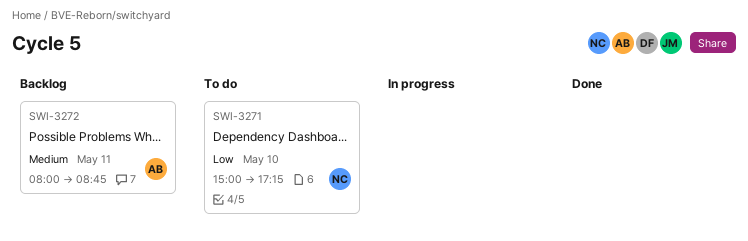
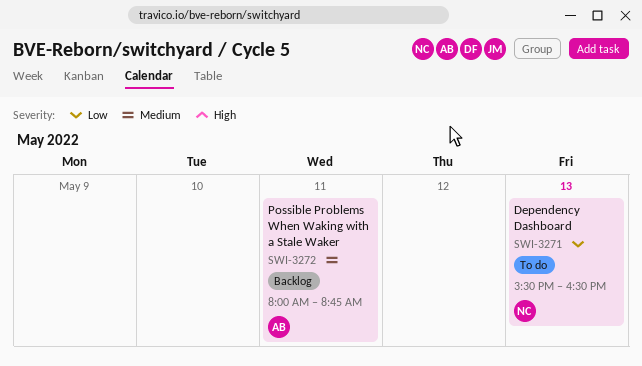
SWI-3271, day: May 10 -> May 13
SWI-3271, begins: 15:00 -> 15:30
SWI-3271, ends: 17:15 -> 16:30

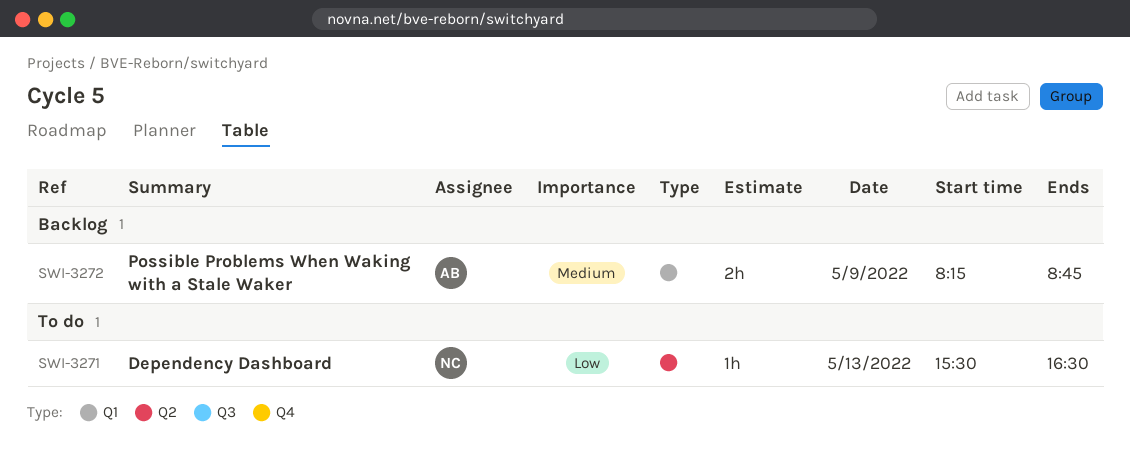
SWI-3272, day: May 11 -> May 9
SWI-3272, begins: 08:00 -> 08:15

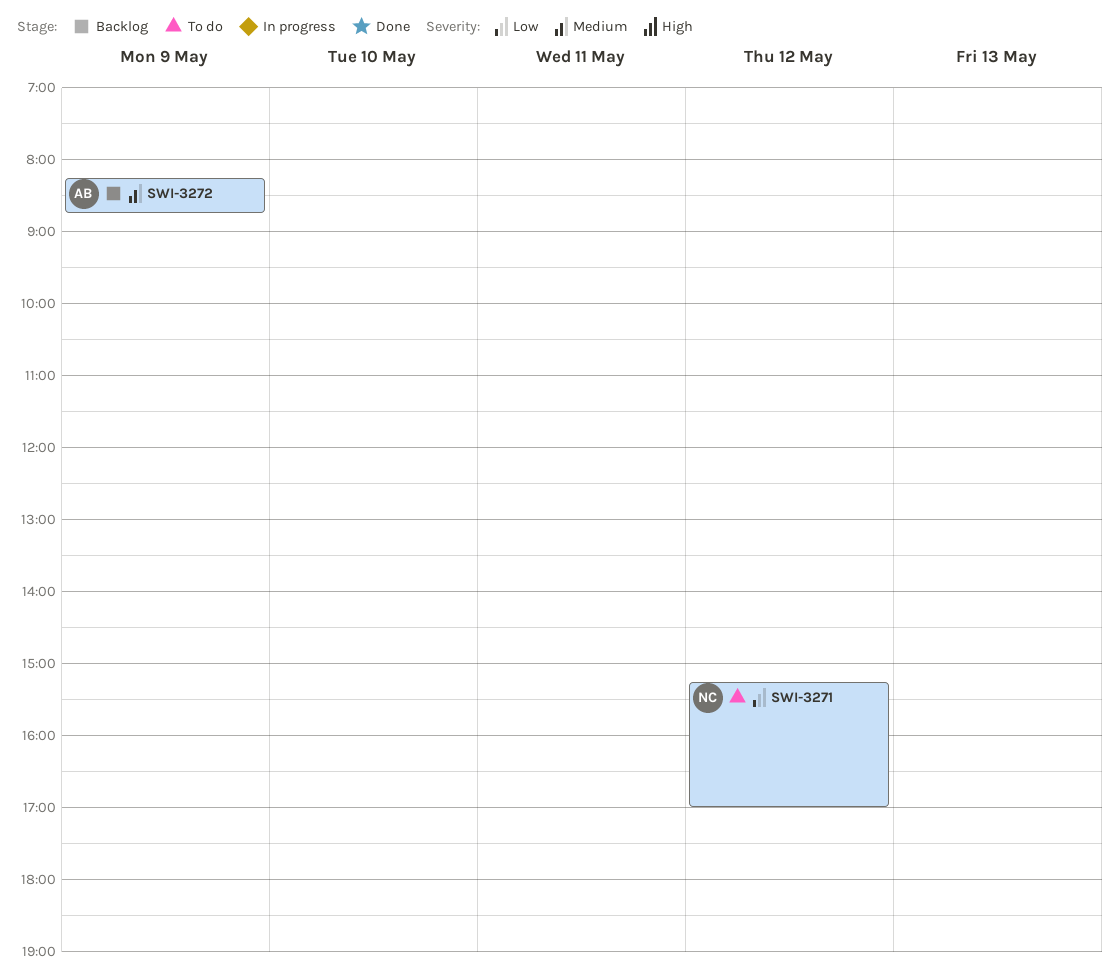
SWI-3271, day: May 13 -> May 12
SWI-3271, begins: 15:30 -> 15:15
SWI-3271, ends: 16:30 -> 17:00

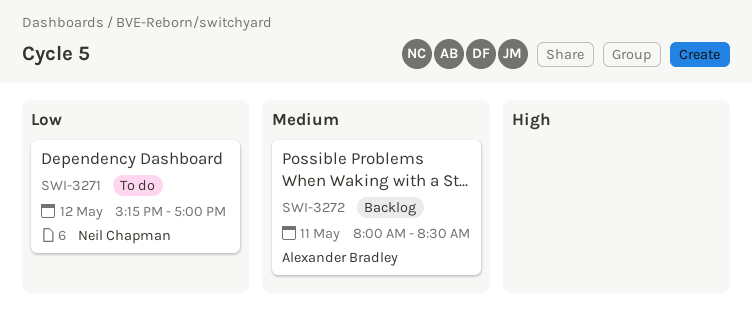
SWI-3272, day: May 9 -> May 11
SWI-3272, begins: 08:15 -> 08:00
SWI-3272, ends: 08:45 -> 08:30

